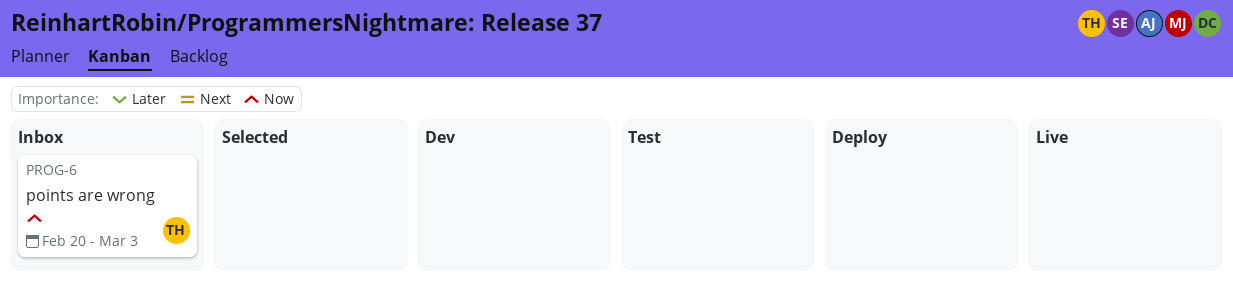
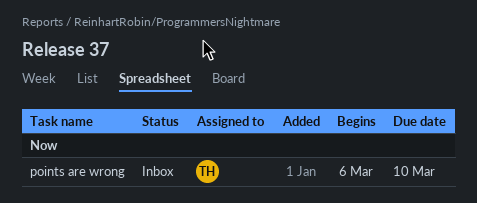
points are wrong, start: Feb 20 -> Mar 6
points are wrong, due: Mar 3 -> Mar 10

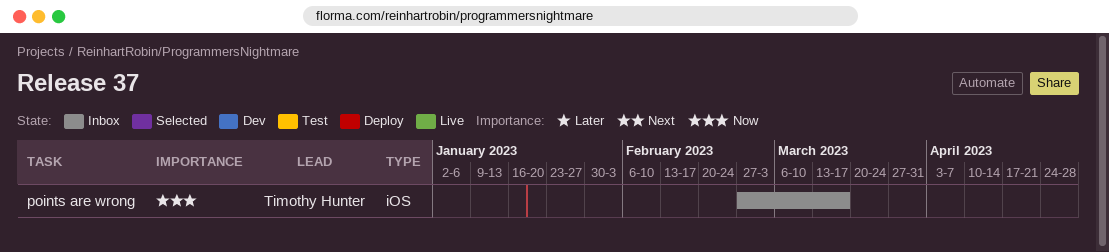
points are wrong, start: Mar 6 -> Feb 27
points are wrong, due: Mar 10 -> Mar 17

